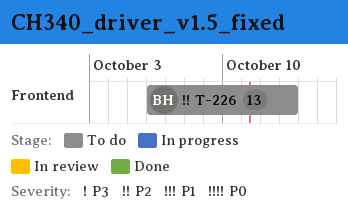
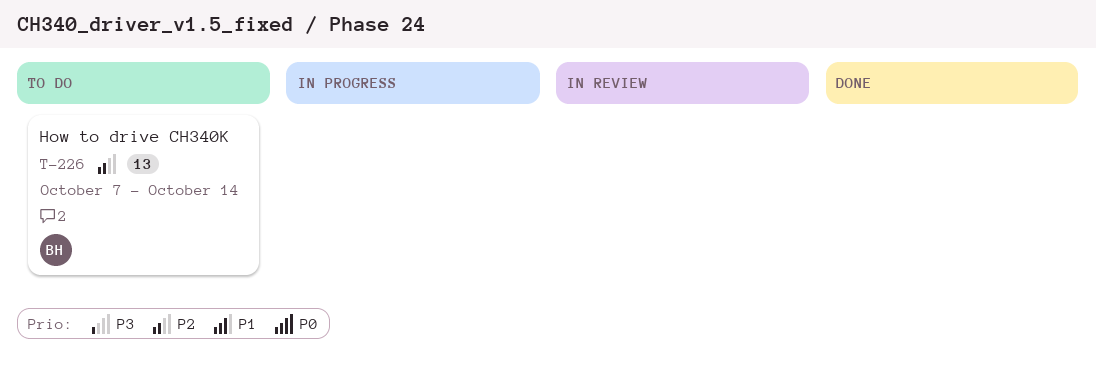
T-226, start: Oct 6 -> Oct 7
T-226, due: Oct 13 -> Oct 14

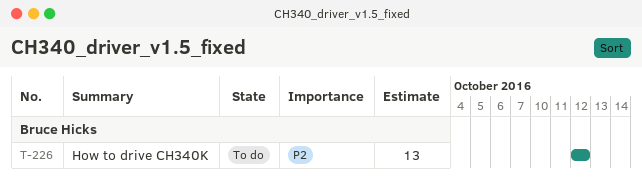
T-226, start: Oct 7 -> Oct 12
T-226, due: Oct 14 -> Oct 12

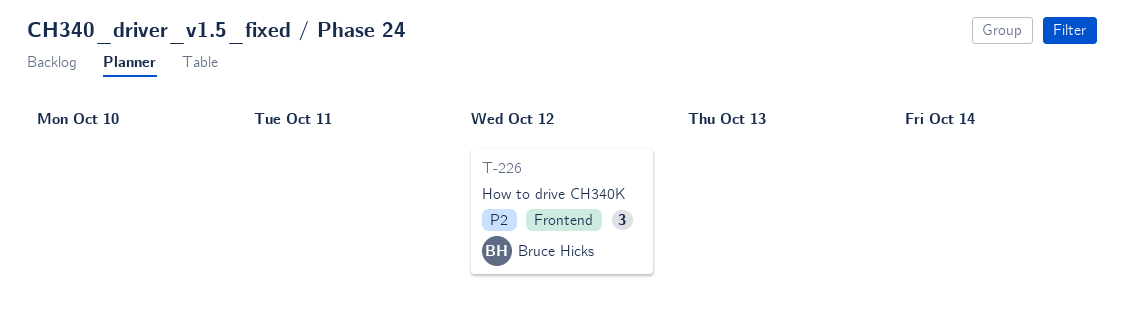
T-226, estimate: 13 -> 3

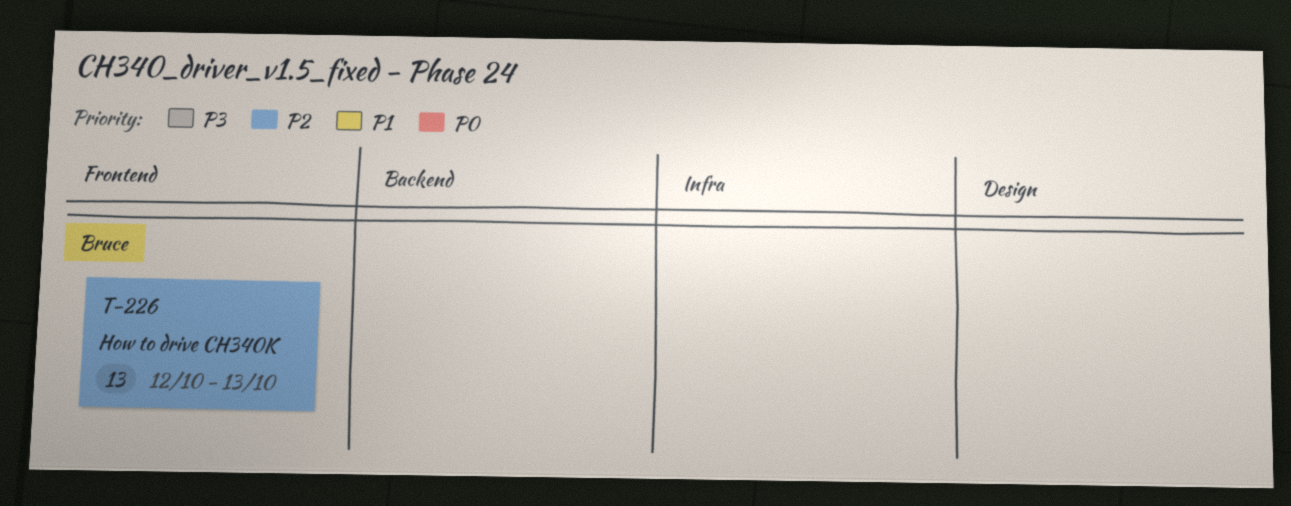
T-226, estimate: 3 -> 13
T-226, due: Oct 12 -> Oct 13

